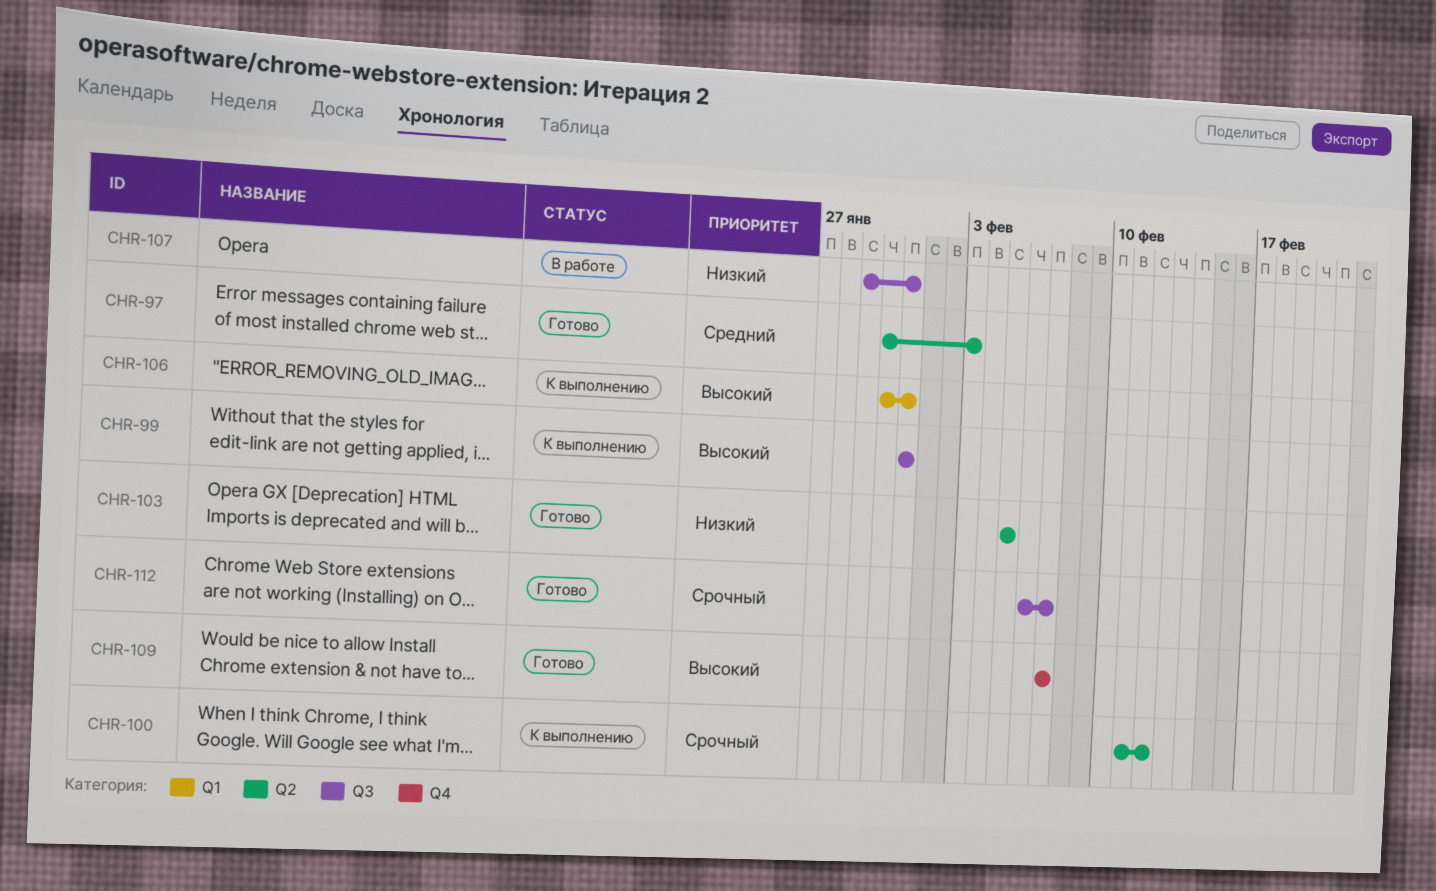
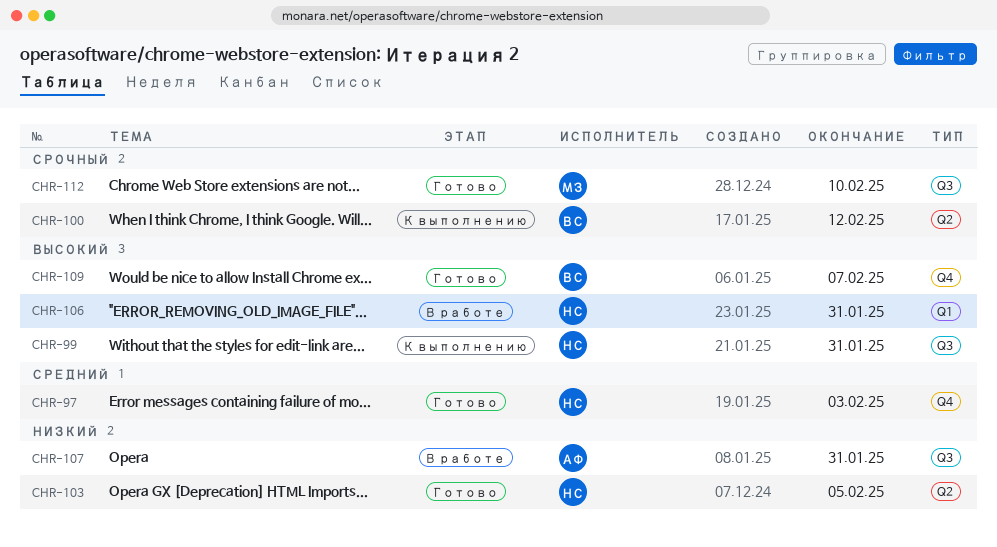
CHR-97, label: Q2 -> Q4
CHR-106, status: К выполнению -> В работе
CHR-112, due: Feb 7 -> Feb 10

